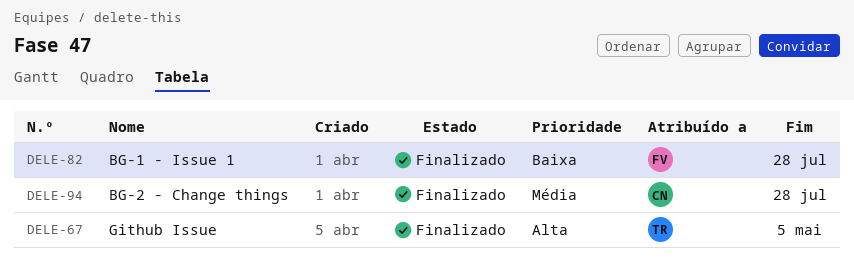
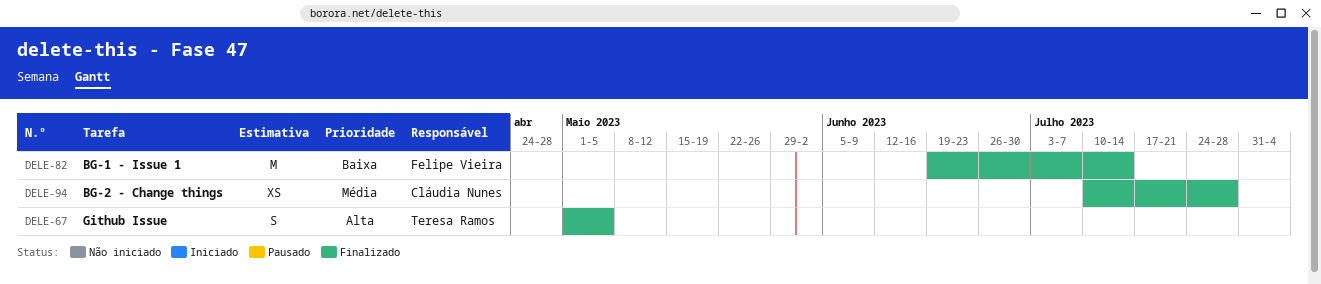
DELE-82, due: Jul 28 -> Jul 14

